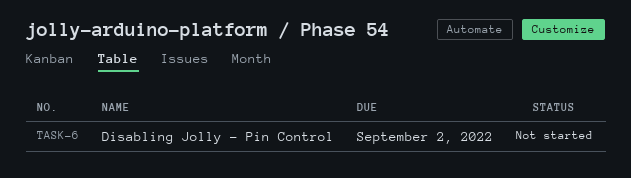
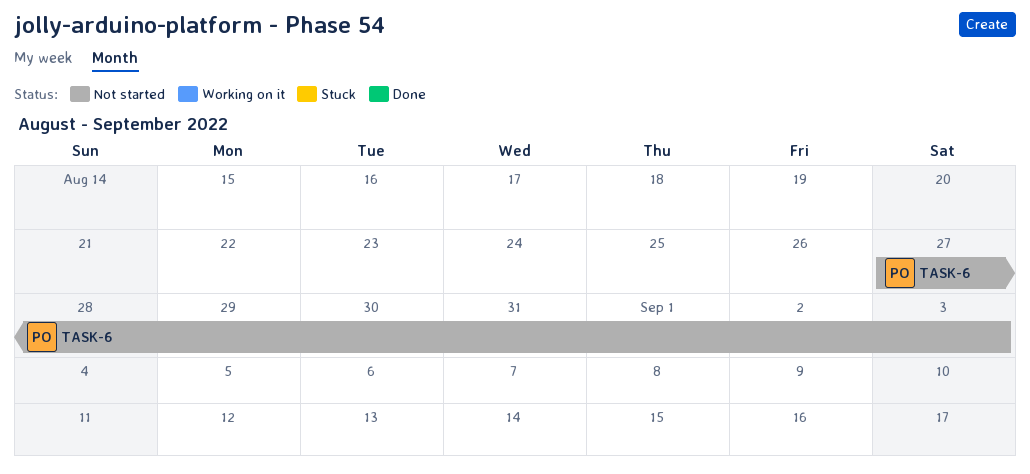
TASK-6, due: Sep 2 -> Sep 3

